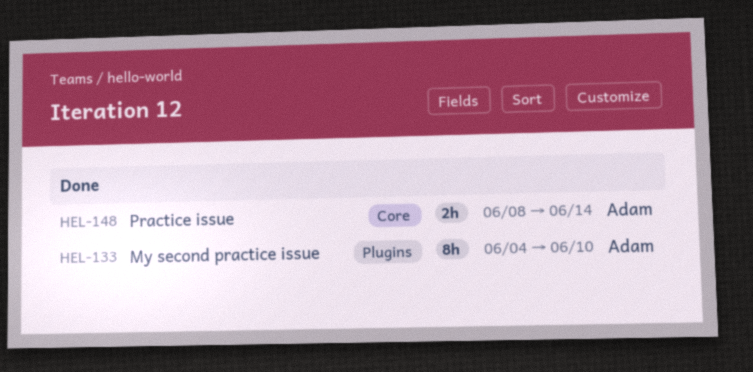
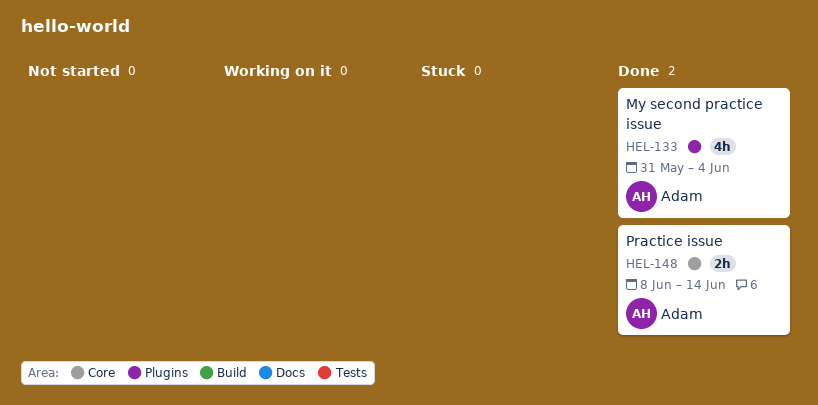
HEL-133, estimate: 8h -> 4h
HEL-133, start: Jun 4 -> May 31
HEL-133, due: Jun 10 -> Jun 4

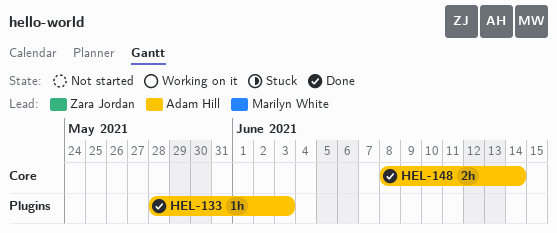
HEL-133, estimate: 4h -> 1h
HEL-133, start: May 31 -> May 28
HEL-133, due: Jun 4 -> Jun 3

